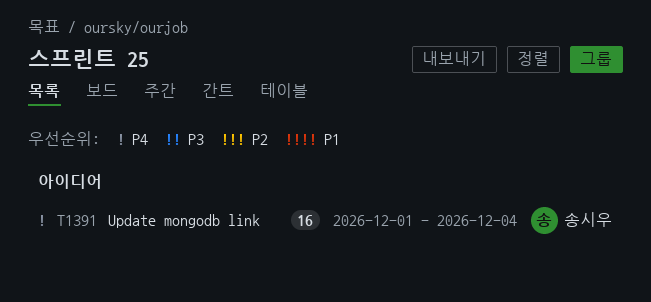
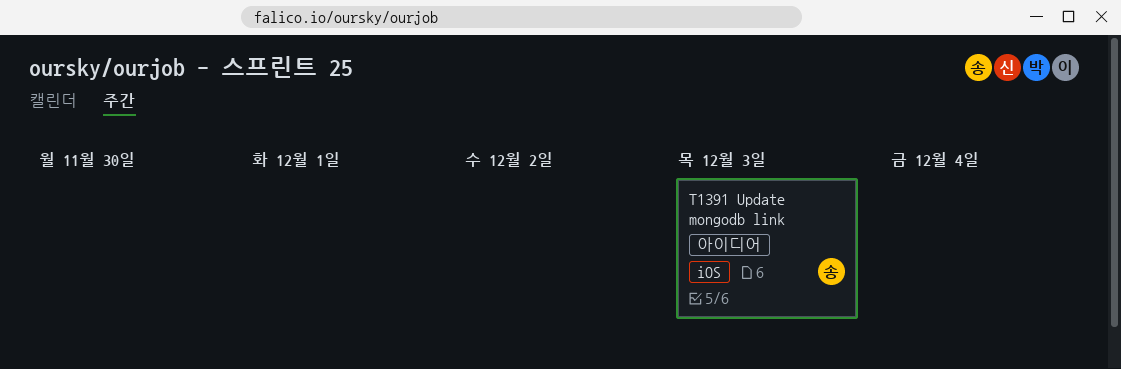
T1391, due: Dec 4 -> Dec 3

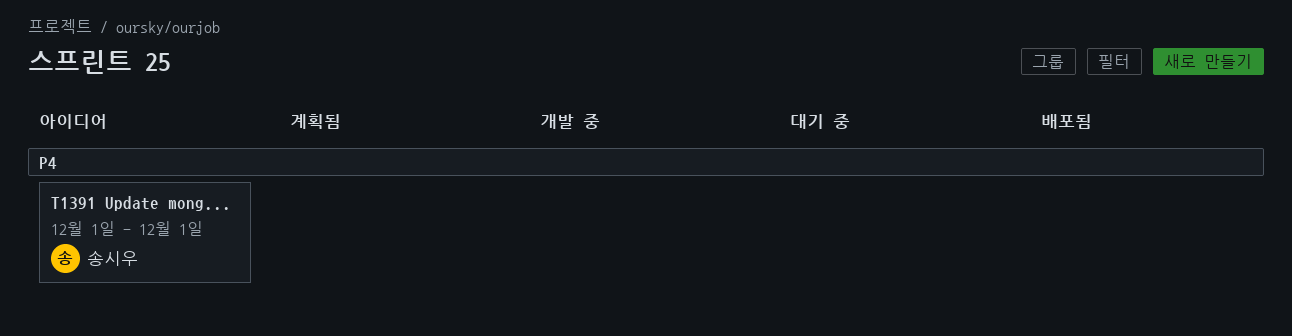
T1391, due: Dec 3 -> Dec 1

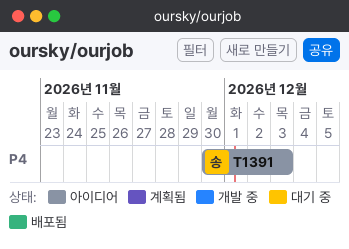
T1391, start: Dec 1 -> Nov 30
T1391, due: Dec 1 -> Dec 3

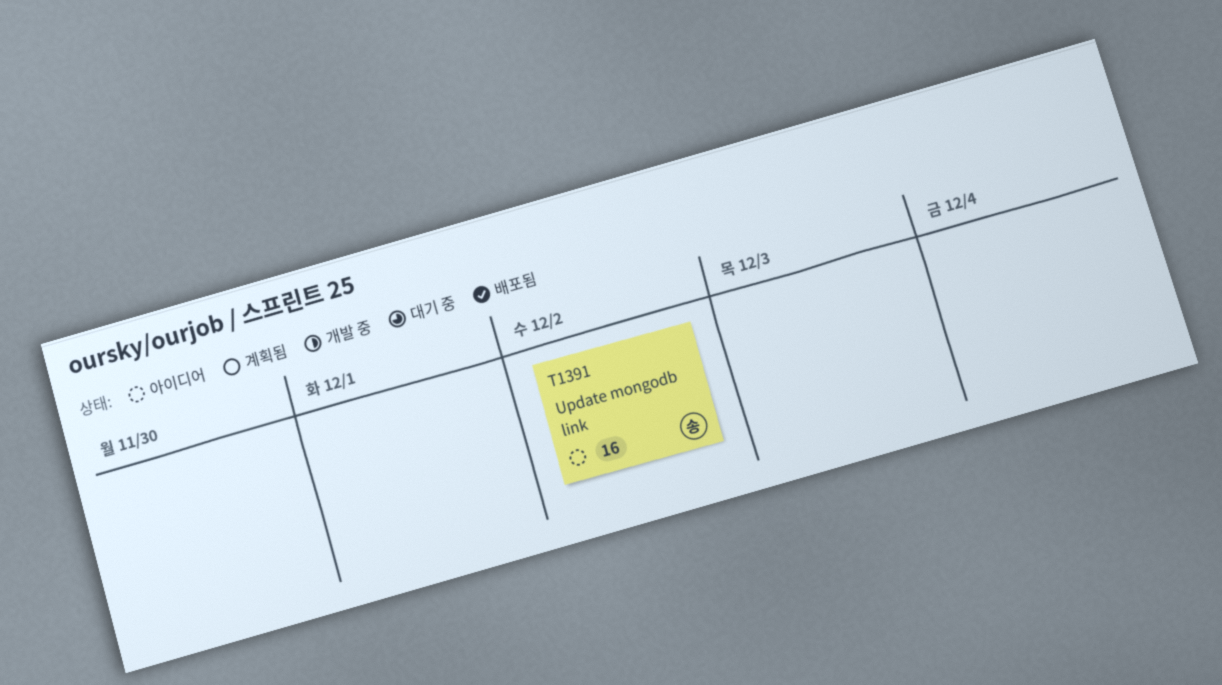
T1391, due: Dec 3 -> Dec 2

